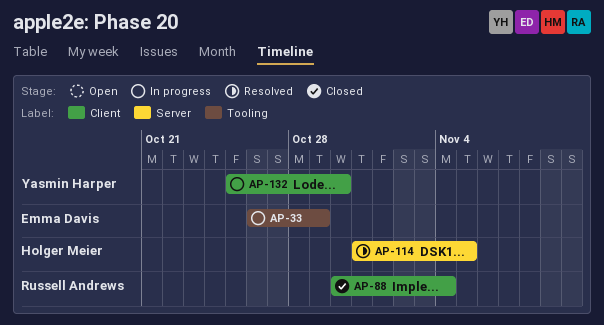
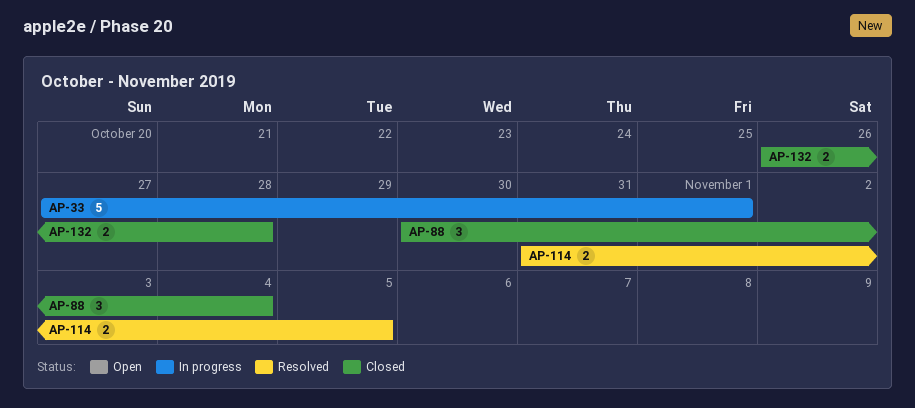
AP-33, start: Oct 26 -> Oct 27
AP-33, due: Oct 29 -> Nov 1
AP-132, status: In progress -> Closed
AP-132, start: Oct 25 -> Oct 26
AP-132, due: Oct 30 -> Oct 28

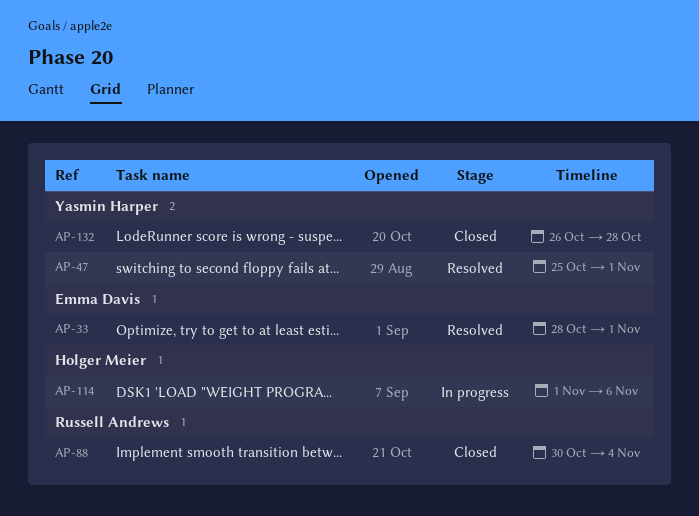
AP-33, status: In progress -> Resolved
AP-33, start: Oct 27 -> Oct 28
AP-47: none -> present
AP-114, status: Resolved -> In progress
AP-114, start: Oct 31 -> Nov 1
AP-114, due: Nov 5 -> Nov 6

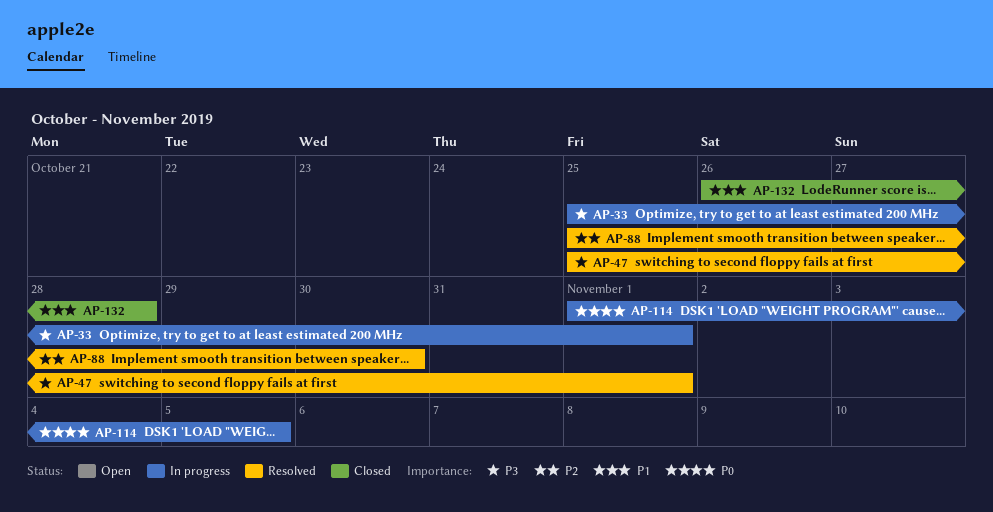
AP-33, status: Resolved -> In progress
AP-33, start: Oct 28 -> Oct 25
AP-88, status: Closed -> Resolved
AP-88, start: Oct 30 -> Oct 25
AP-88, due: Nov 4 -> Oct 30
AP-114, due: Nov 6 -> Nov 5

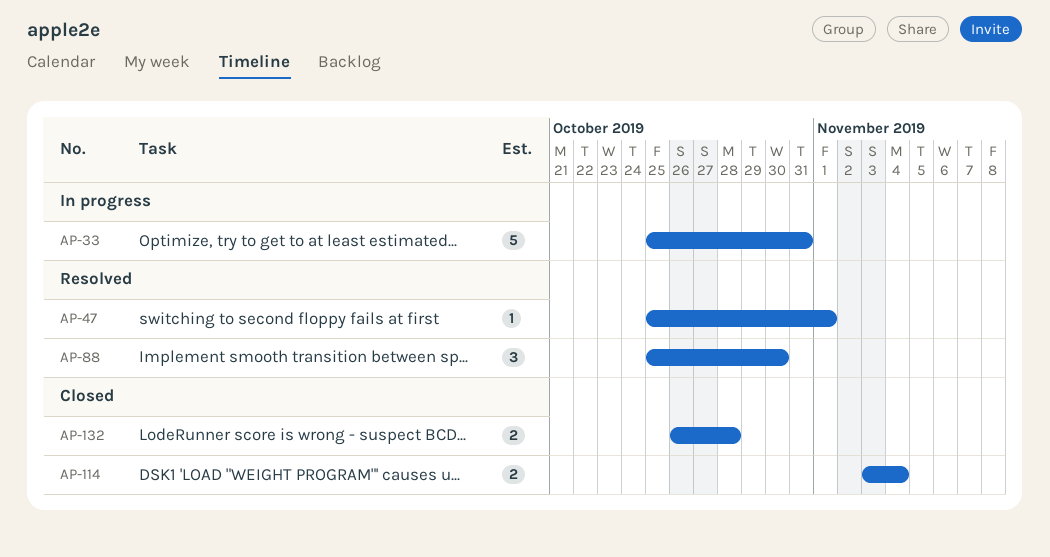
AP-33, due: Nov 1 -> Oct 31
AP-114, status: In progress -> Closed
AP-114, start: Nov 1 -> Nov 3
AP-114, due: Nov 5 -> Nov 4

